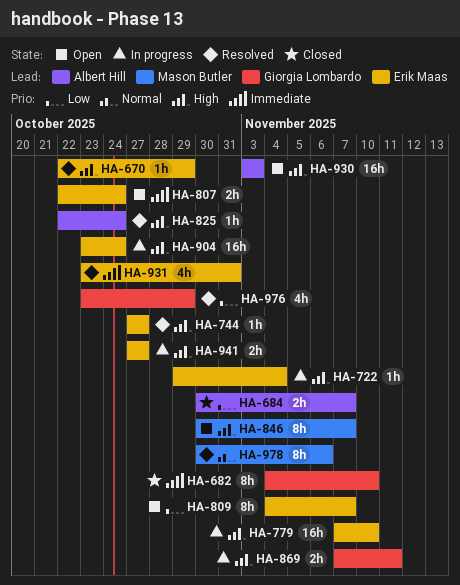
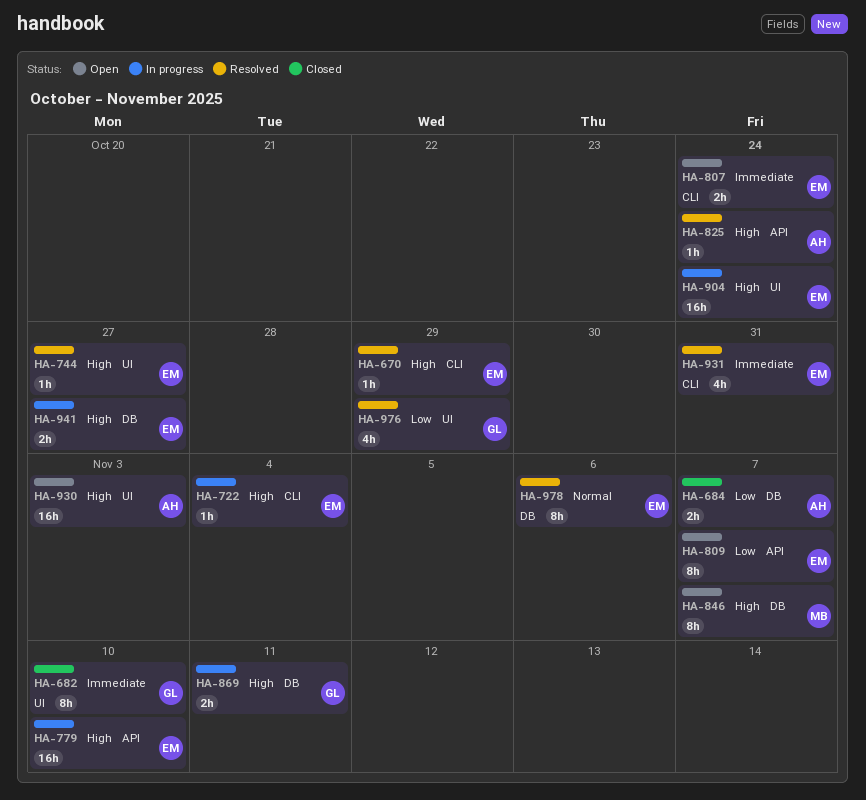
HA-978, owner: Mason Butler -> Erik Maas

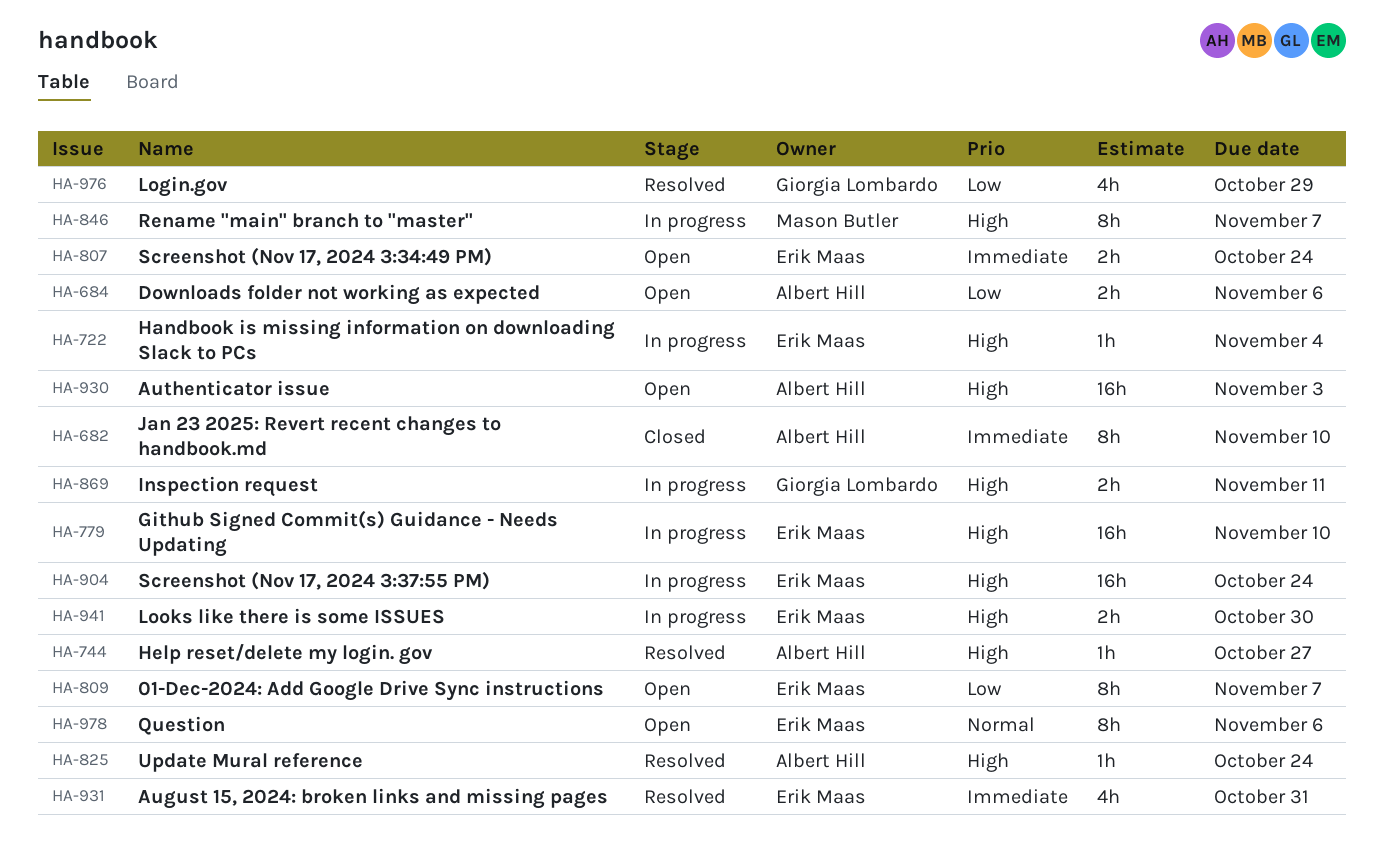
HA-670: present -> none
HA-682, owner: Giorgia Lombardo -> Albert Hill
HA-684, status: Closed -> Open
HA-684, due: Nov 7 -> Nov 6
HA-744, owner: Erik Maas -> Albert Hill
HA-846, status: Open -> In progress
HA-941, due: Oct 27 -> Oct 30
HA-978, status: Resolved -> Open

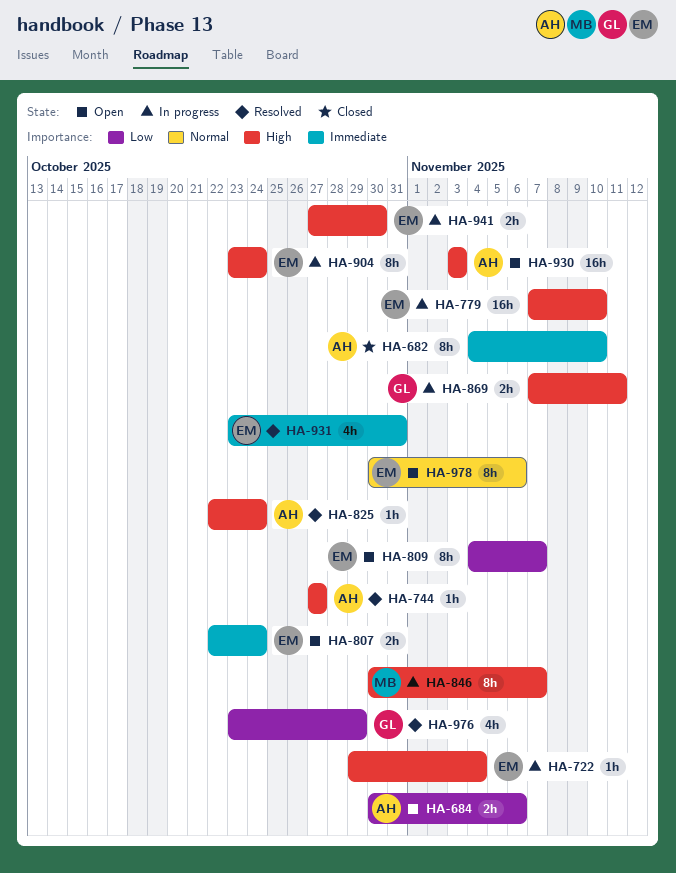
HA-904, estimate: 16h -> 8h

